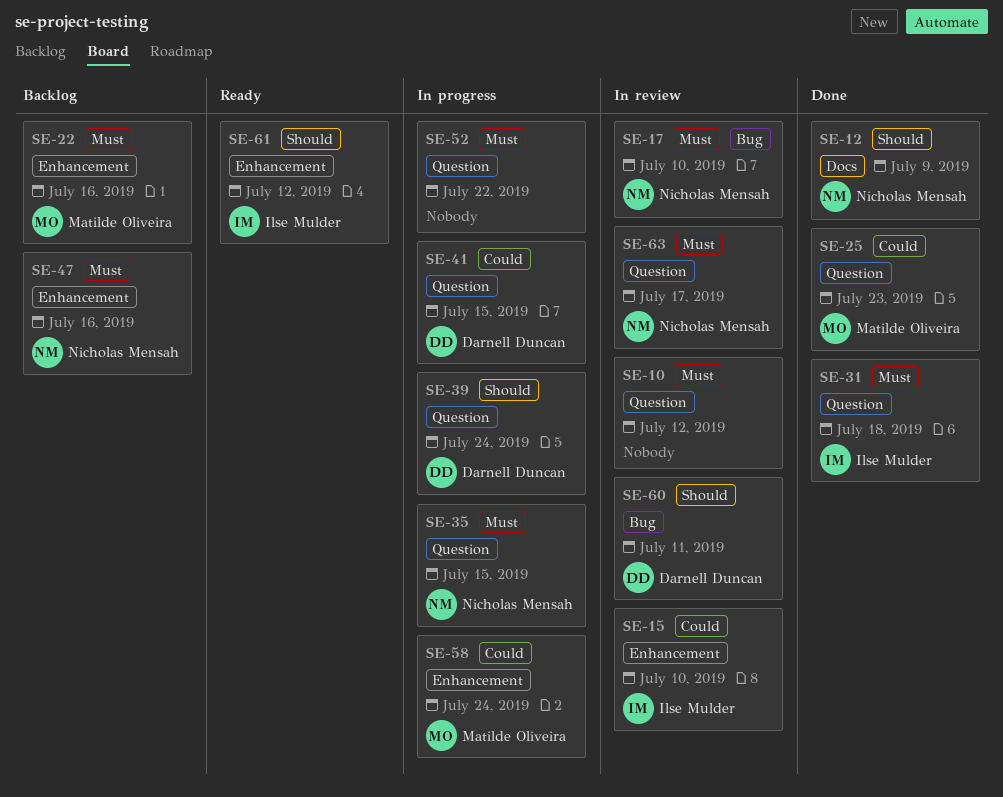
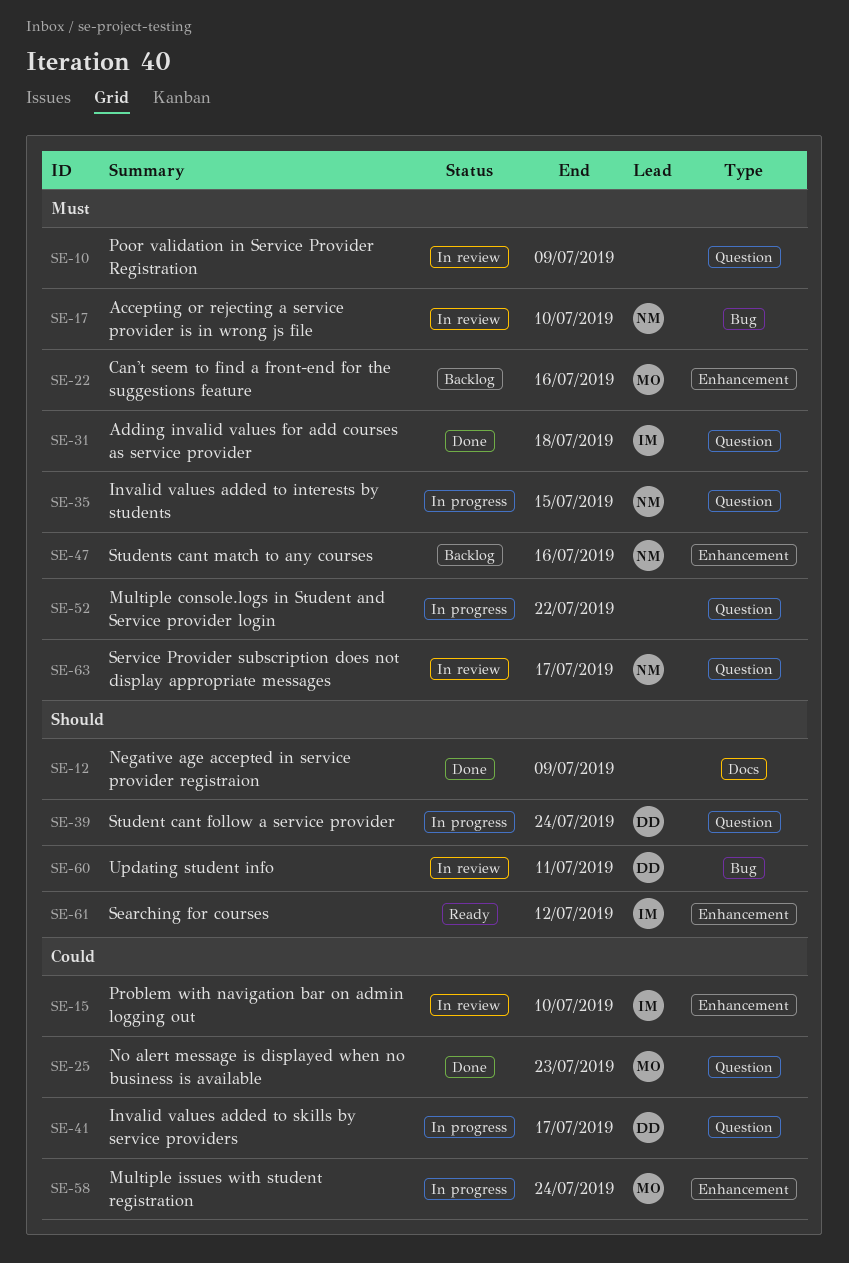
SE-10, due: Jul 12 -> Jul 9
SE-12, owner: Nicholas Mensah -> none
SE-41, due: Jul 15 -> Jul 17

